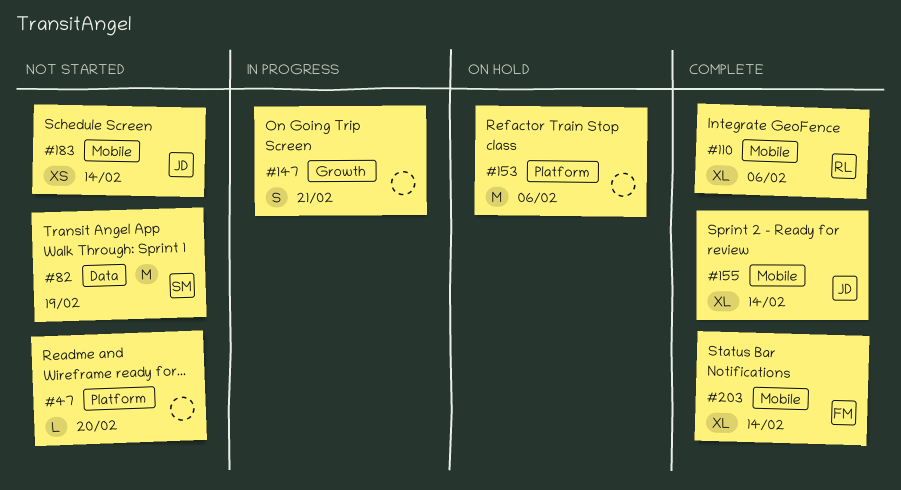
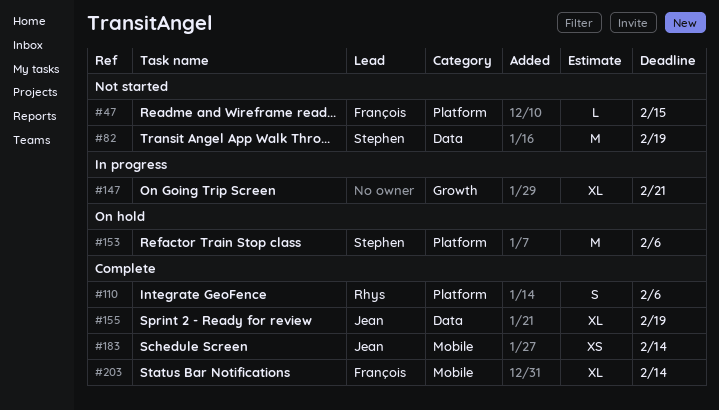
#47, owner: none -> François
#47, due: Feb 20 -> Feb 15
#110, label: Mobile -> Platform
#110, estimate: XL -> S
#147, estimate: S -> XL
#153, owner: none -> Stephen
#155, label: Mobile -> Data
#155, due: Feb 14 -> Feb 19
#183, status: Not started -> Complete

